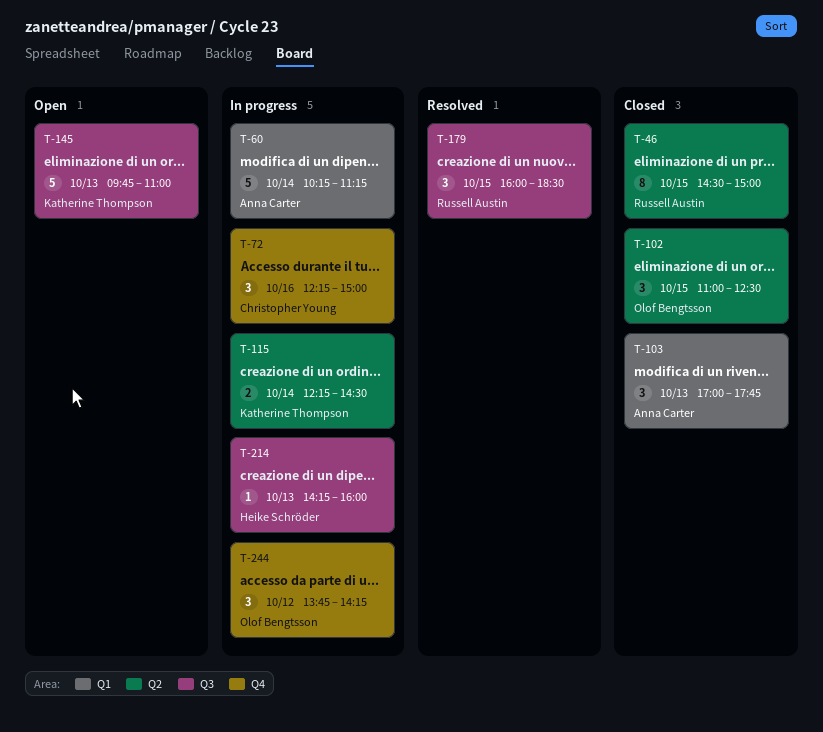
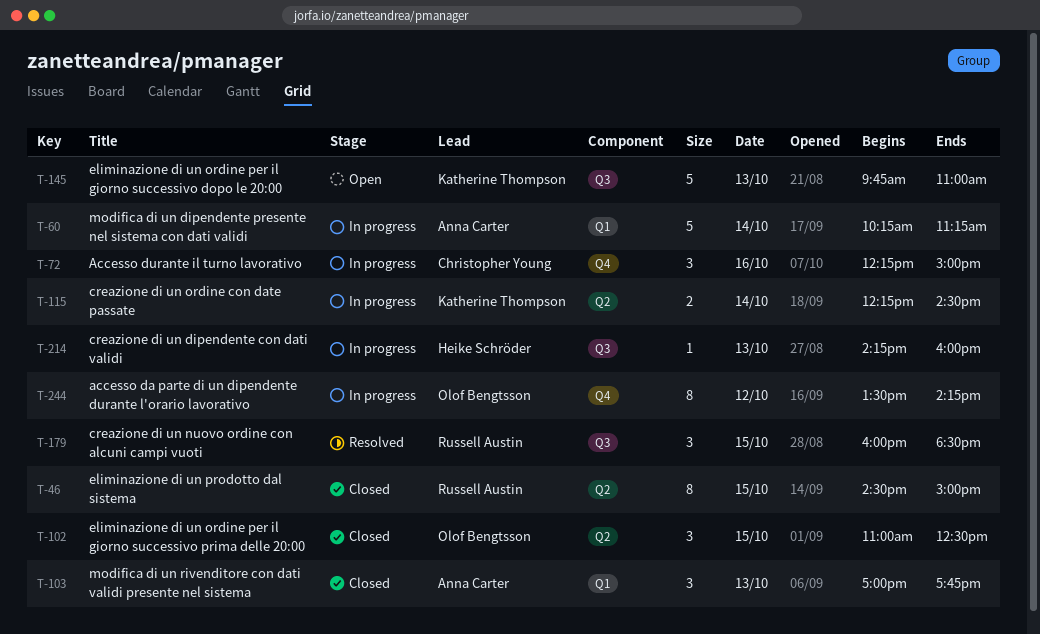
T-244, estimate: 3 -> 8
T-244, begins: 13:45 -> 13:30

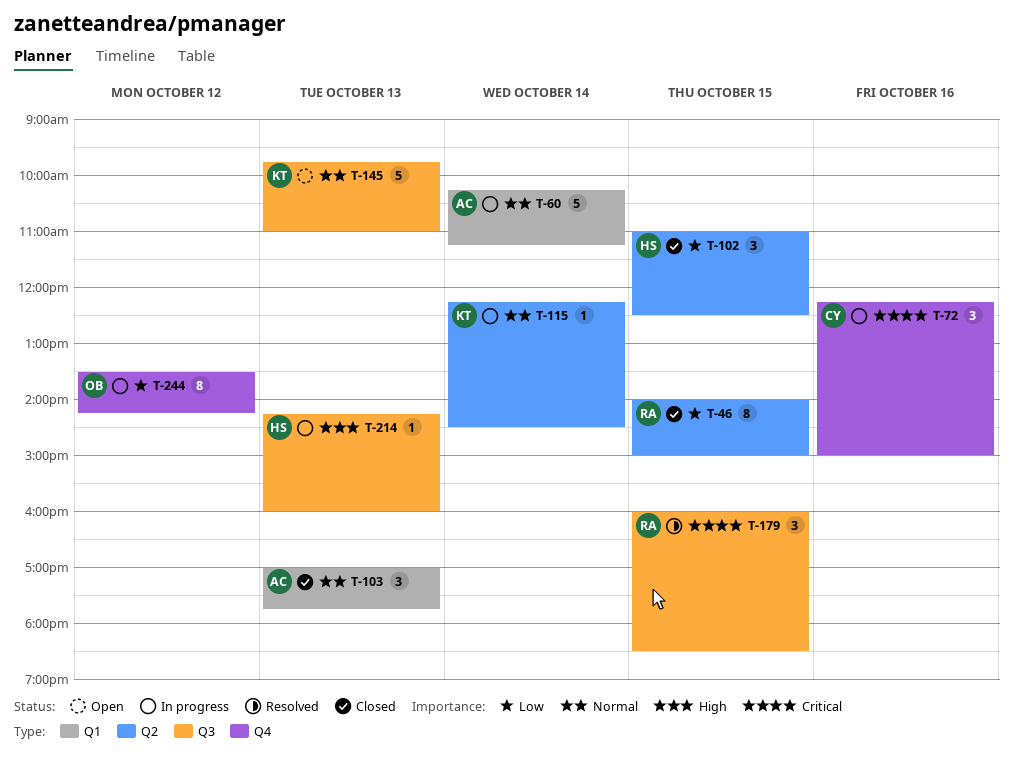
T-46, begins: 14:30 -> 14:00
T-102, owner: Olof Bengtsson -> Heike Schröder
T-115, estimate: 2 -> 1

